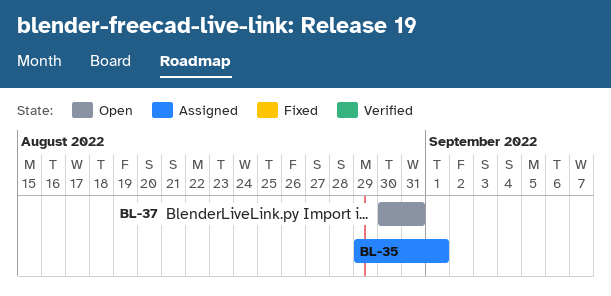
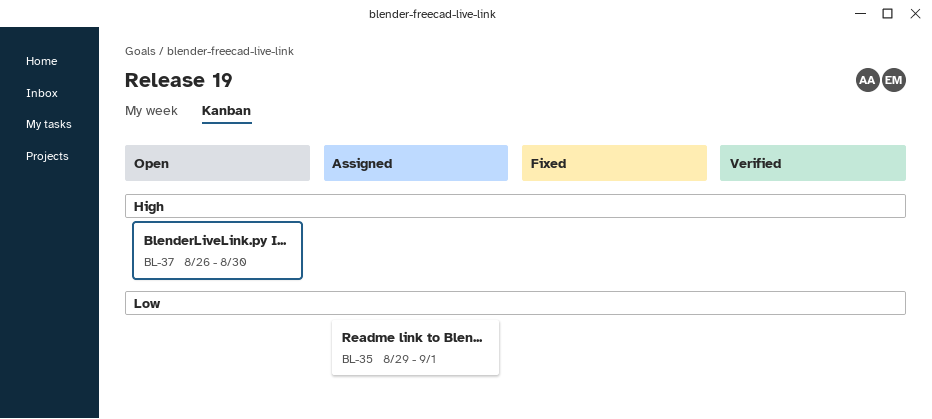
BL-37, start: Aug 30 -> Aug 26
BL-37, due: Aug 31 -> Aug 30

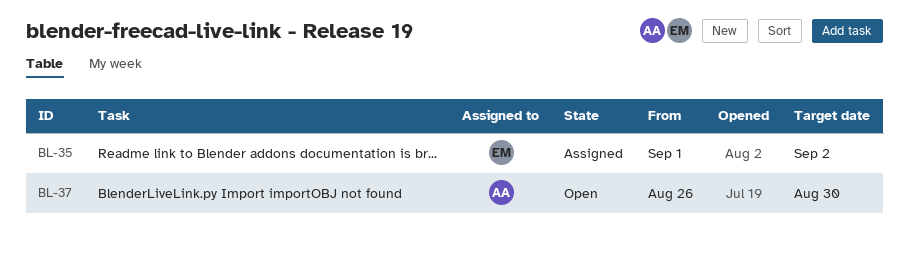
BL-35, start: Aug 29 -> Sep 1
BL-35, due: Sep 1 -> Sep 2

